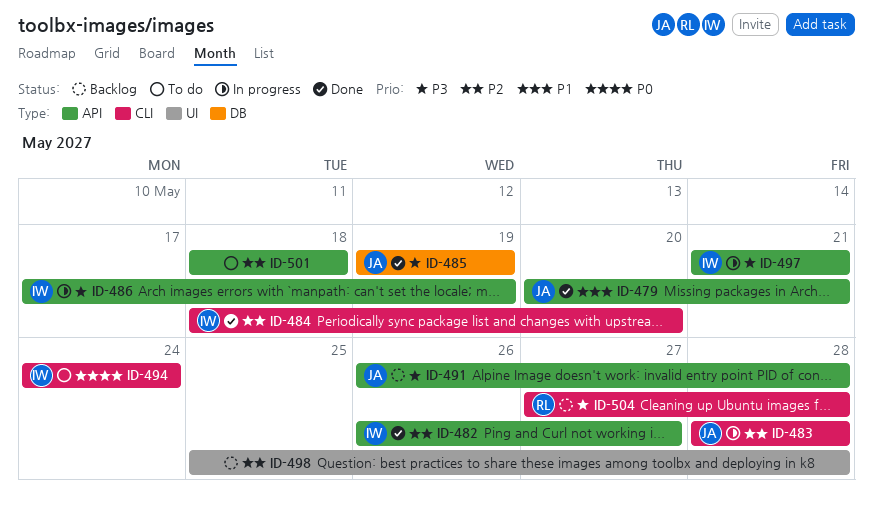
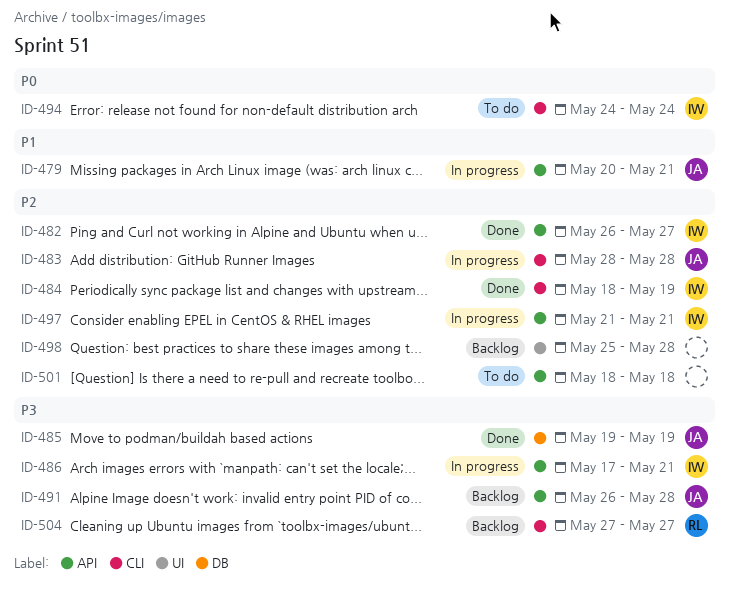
ID-479, status: Done -> In progress
ID-484, due: May 20 -> May 19
ID-486, due: May 19 -> May 21
ID-497, priority: P3 -> P2
ID-504, due: May 28 -> May 27

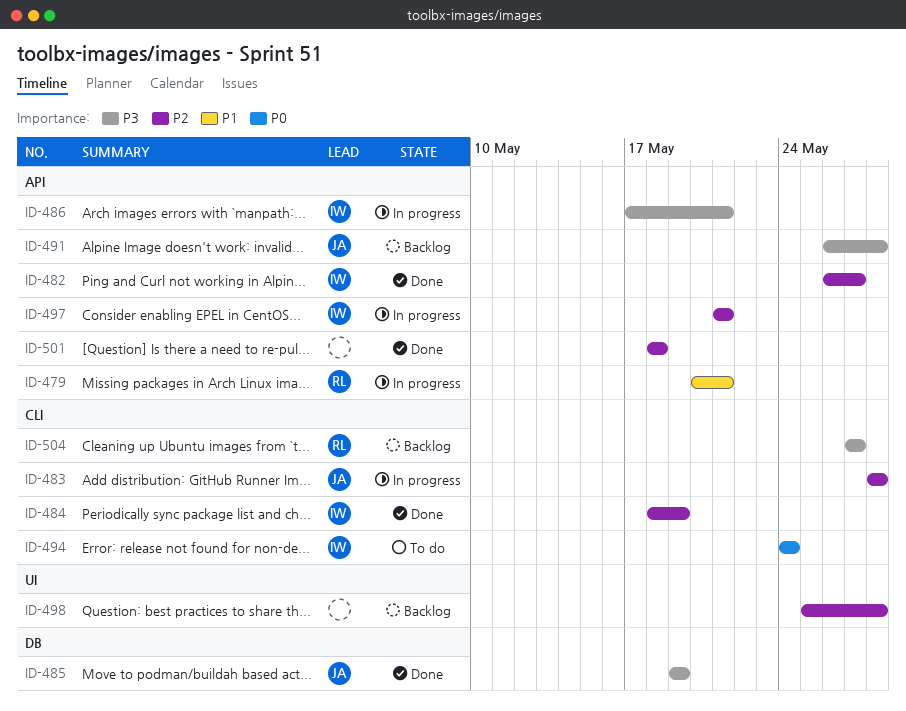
ID-479, owner: JA -> RL
ID-501, status: To do -> Done

